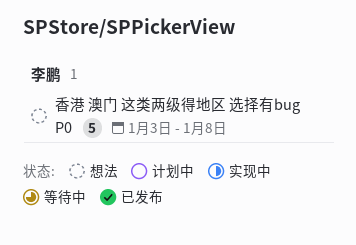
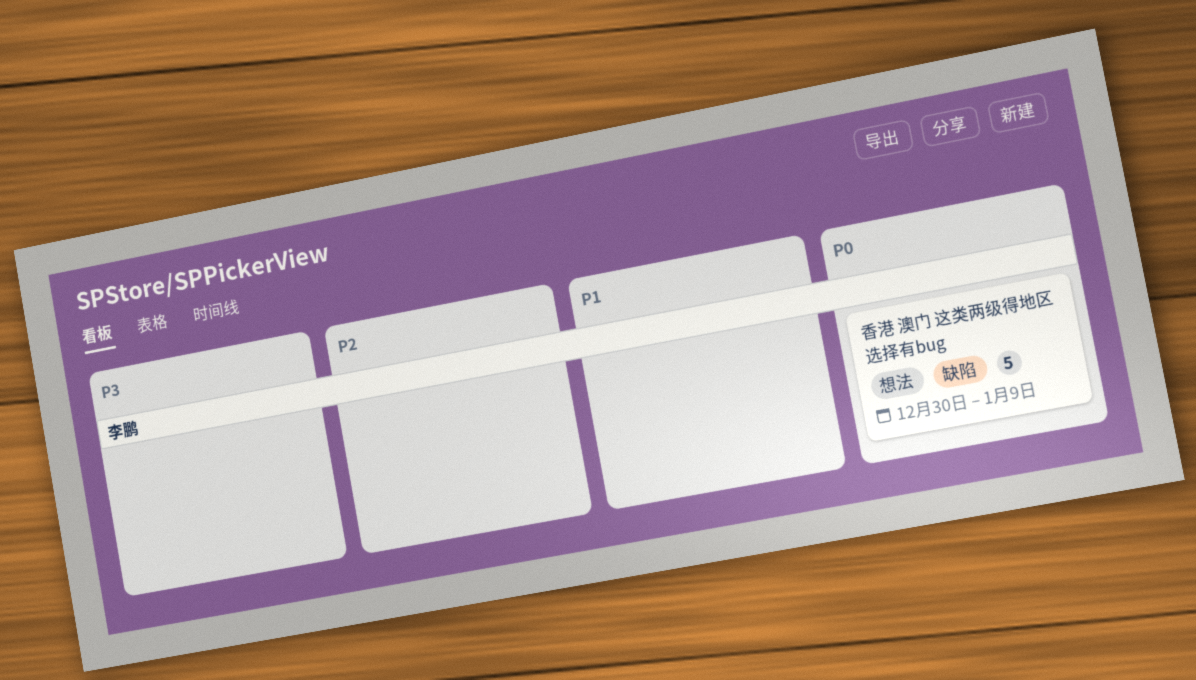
香港 澳门 这类两级得地区 选择有bug, start: Jan 3 -> Dec 30
香港 澳门 这类两级得地区 选择有bug, due: Jan 8 -> Jan 9

